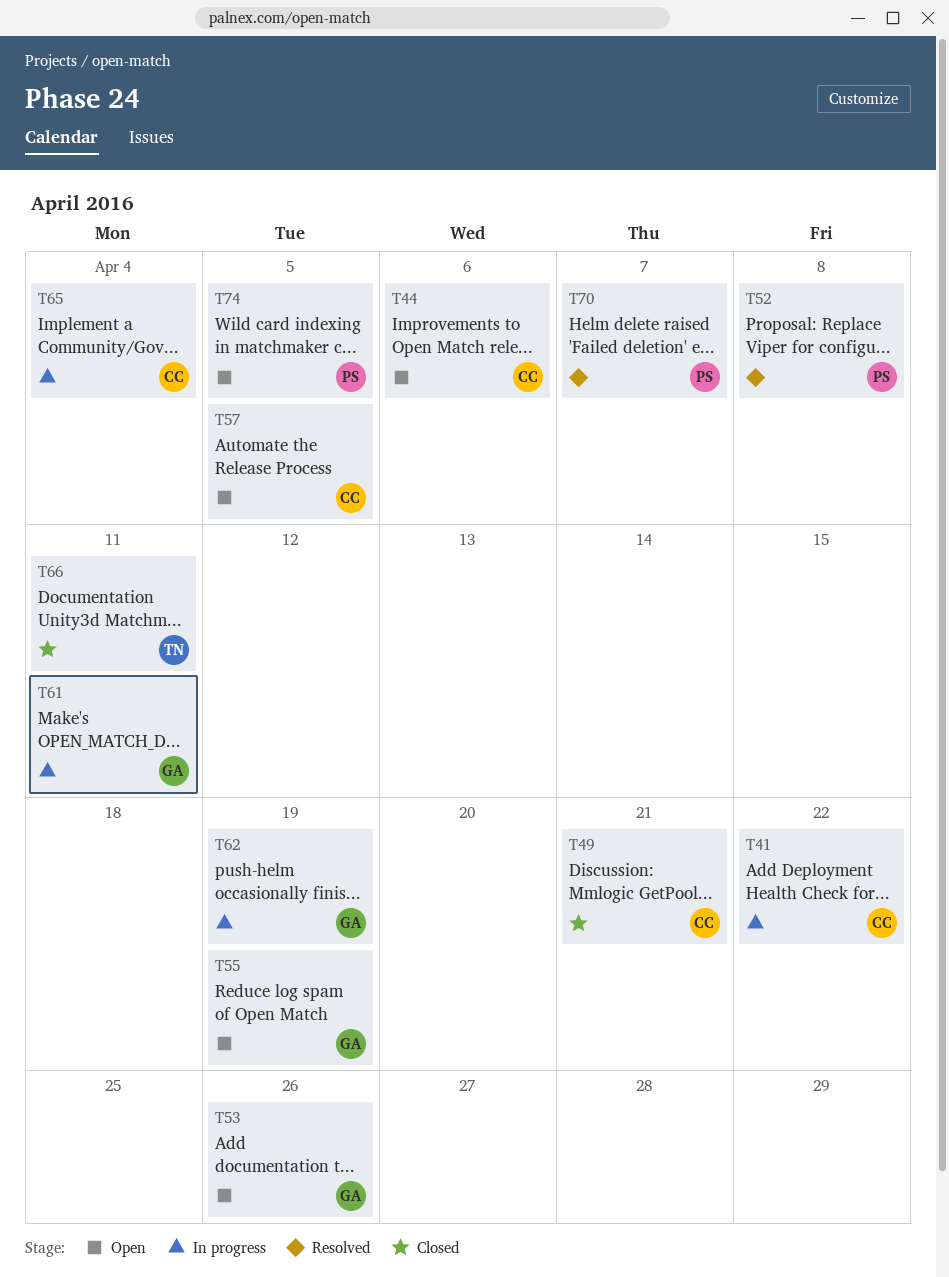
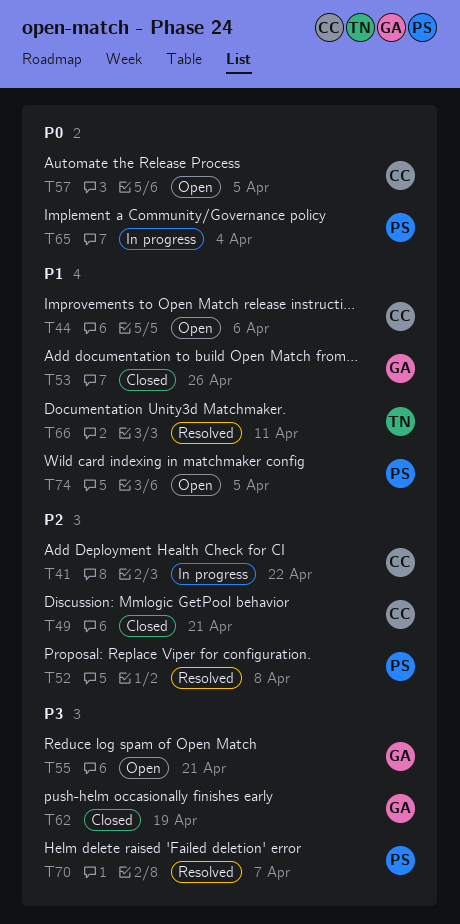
T53, status: Open -> Closed
T55, due: Apr 19 -> Apr 21
T61: present -> none
T62, status: In progress -> Closed
T65, owner: CC -> PS
T66, status: Closed -> Resolved

